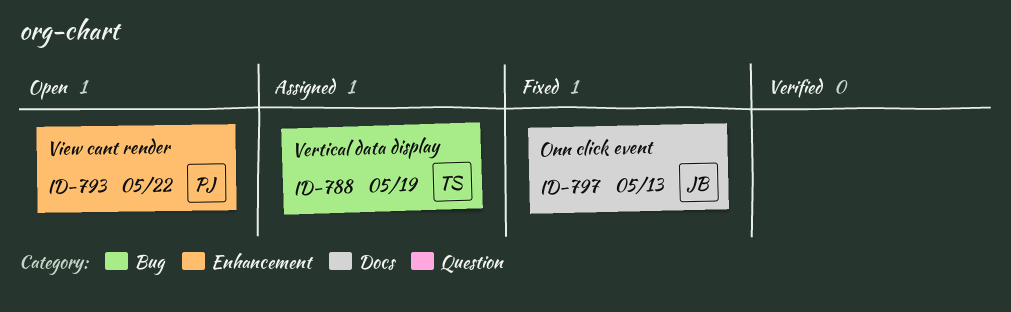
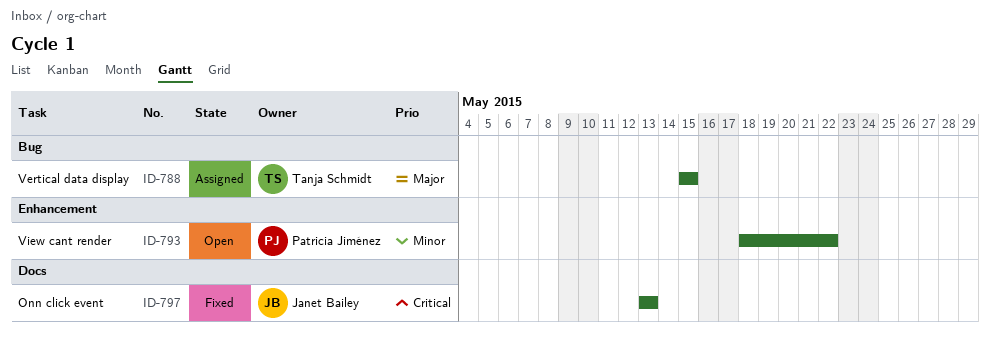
ID-788, due: May 19 -> May 15

